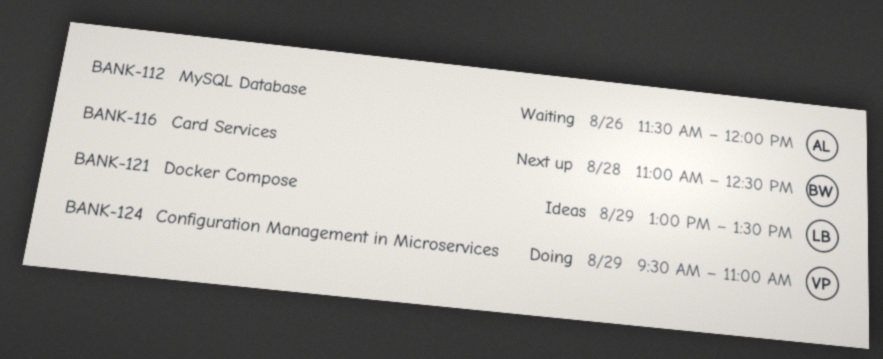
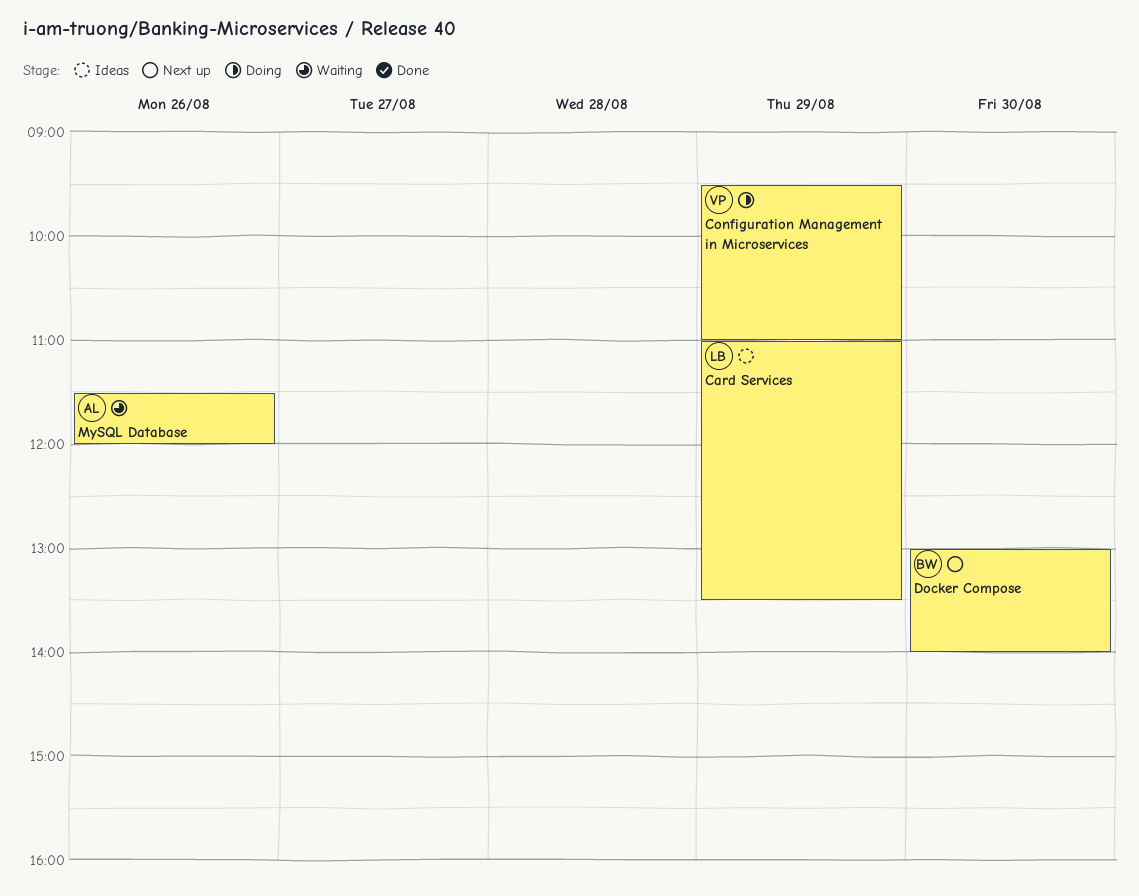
Card Services, status: Next up -> Ideas
Card Services, owner: BW -> LB
Card Services, day: Aug 28 -> Aug 29
Card Services, ends: 12:30 -> 13:30
Docker Compose, status: Ideas -> Next up
Docker Compose, owner: LB -> BW
Docker Compose, day: Aug 29 -> Aug 30
Docker Compose, ends: 13:30 -> 14:00

